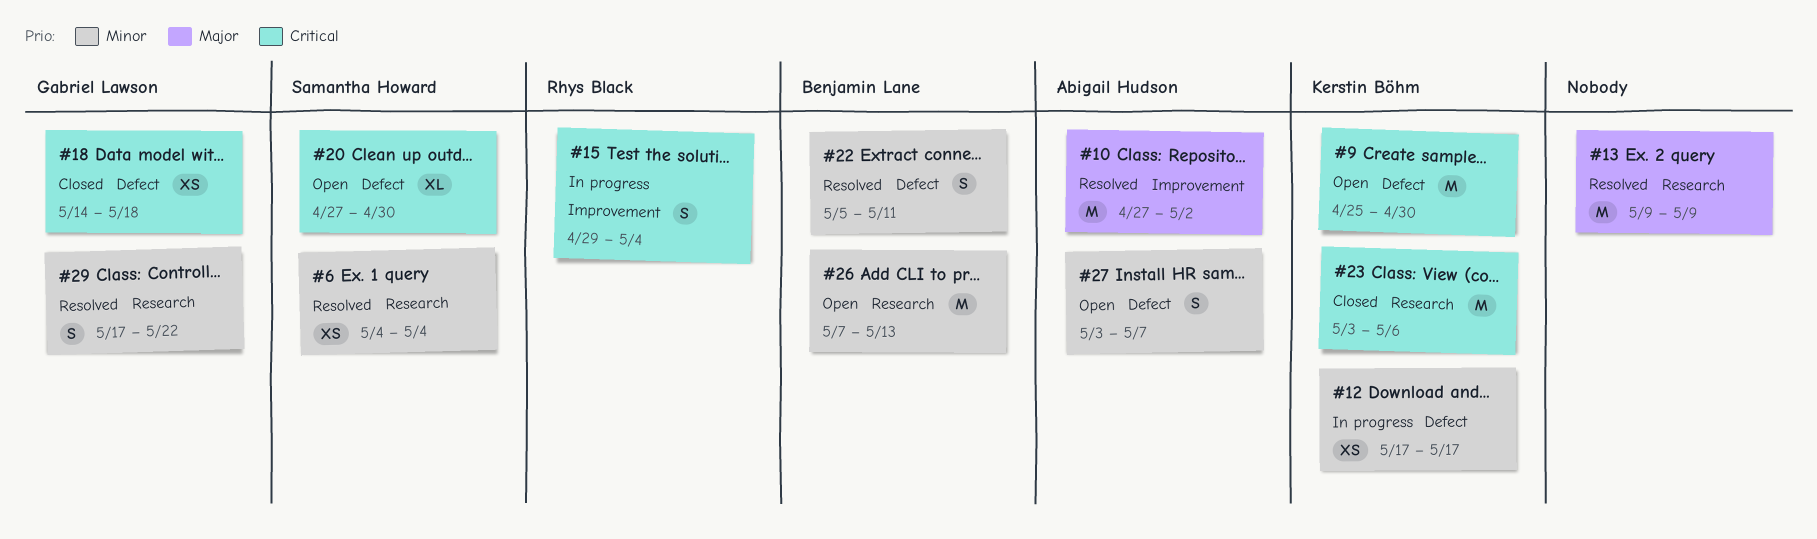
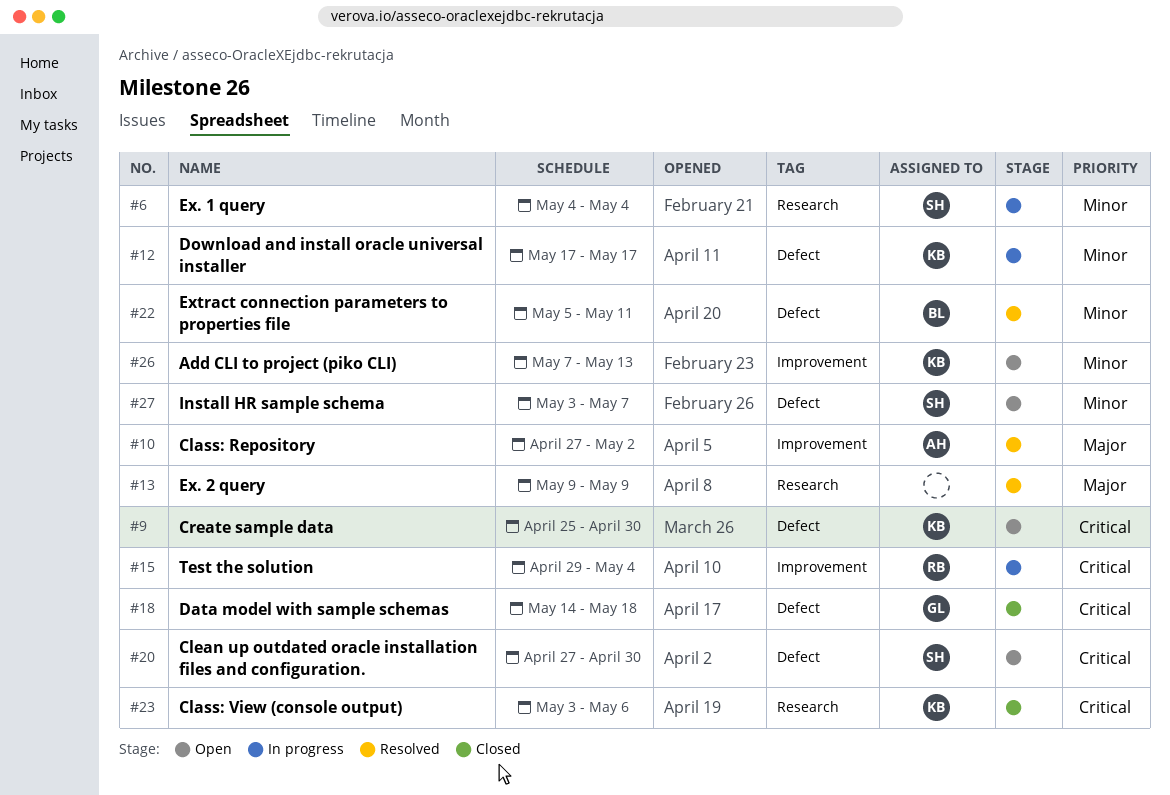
#6, status: Resolved -> In progress
#26, owner: Benjamin Lane -> Kerstin Böhm
#26, label: Research -> Improvement
#27, owner: Abigail Hudson -> Samantha Howard
#29: present -> none

